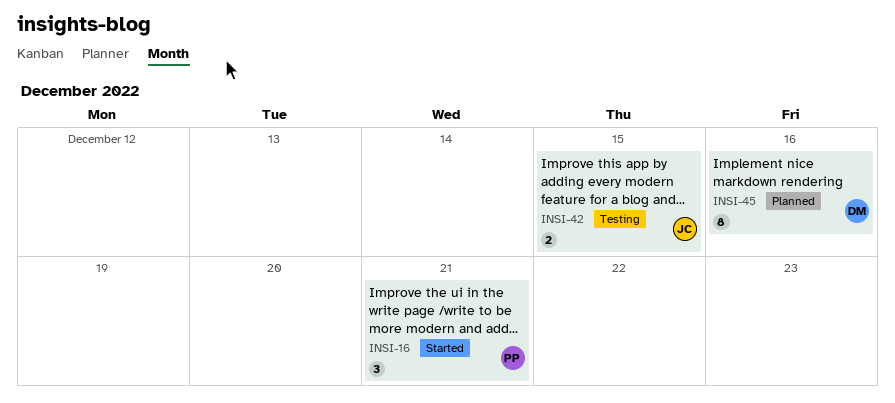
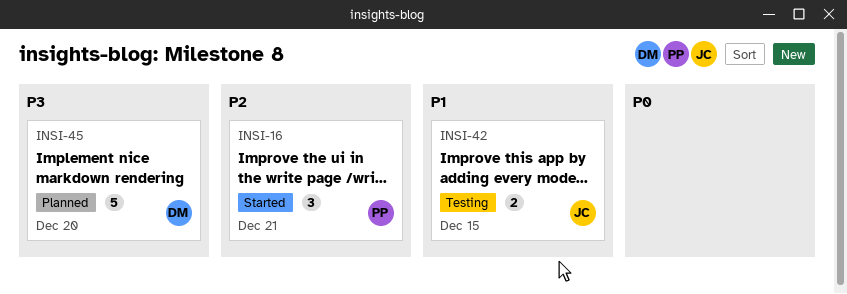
INSI-45, estimate: 8 -> 5
INSI-45, due: Dec 16 -> Dec 20

